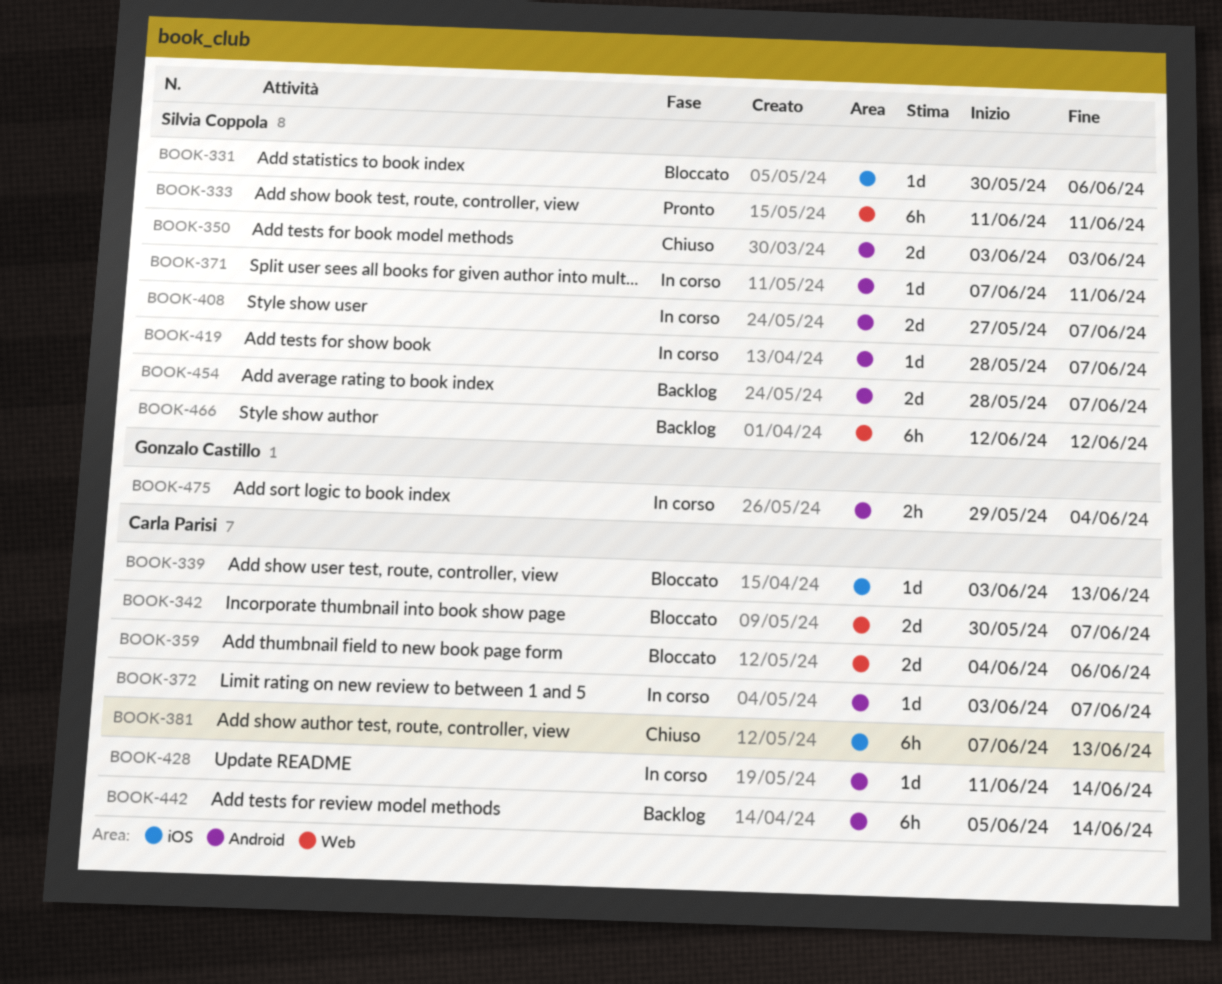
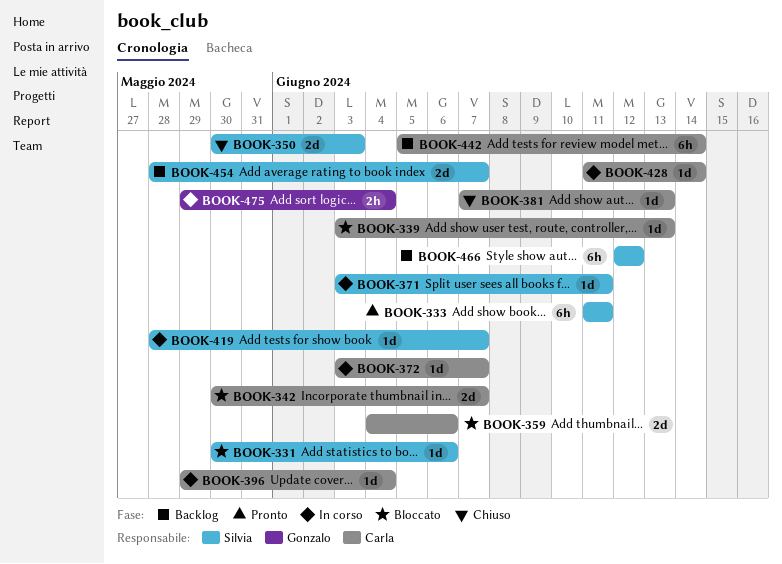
BOOK-350, start: Jun 3 -> May 30
BOOK-371, start: Jun 7 -> Jun 3
BOOK-381, estimate: 6h -> 1d
BOOK-396: none -> present
BOOK-408: present -> none

